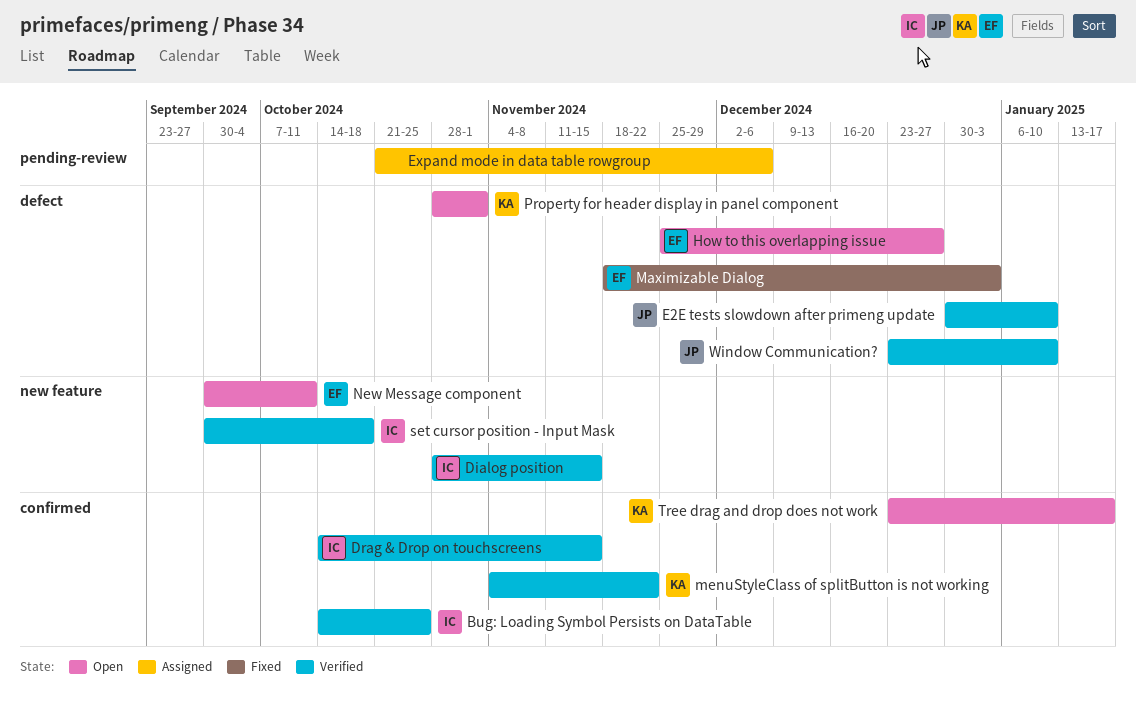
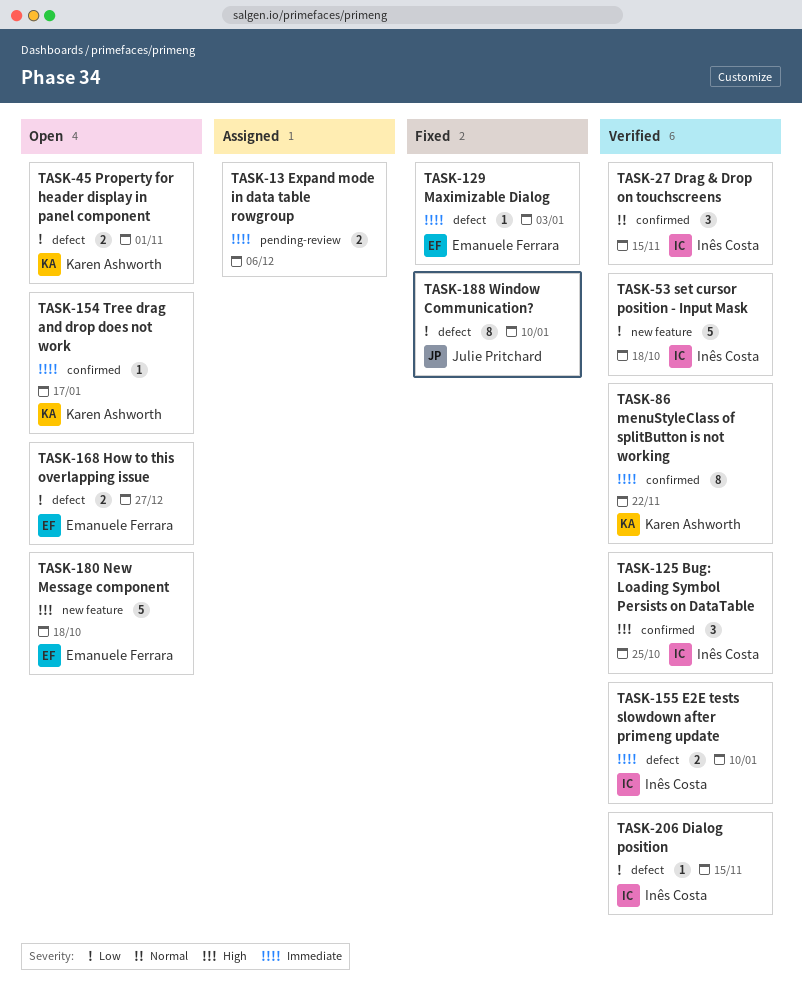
Dialog position, label: new feature -> defect
E2E tests slowdown after primeng update, owner: Julie Pritchard -> Inês Costa
New Message component, due: Oct 11 -> Oct 18
Window Communication?, status: Verified -> Fixed

